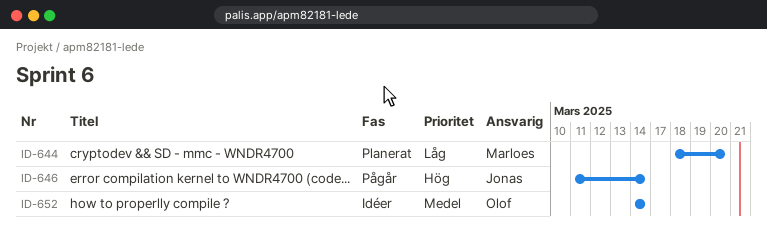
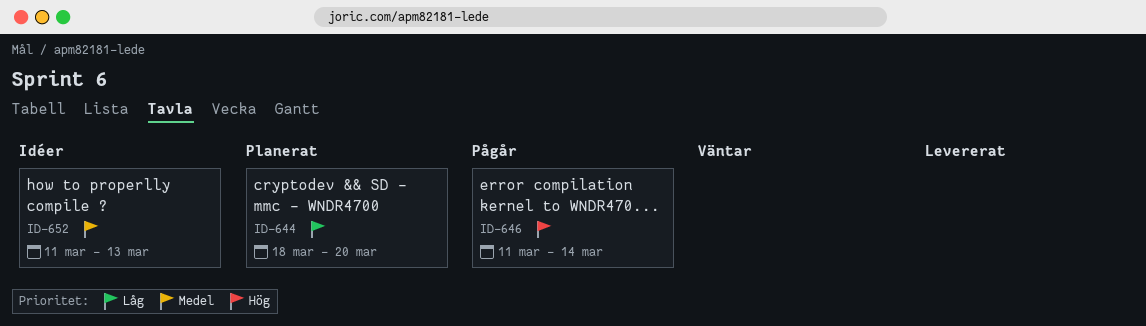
ID-652, start: Mar 14 -> Mar 11
ID-652, due: Mar 14 -> Mar 13

